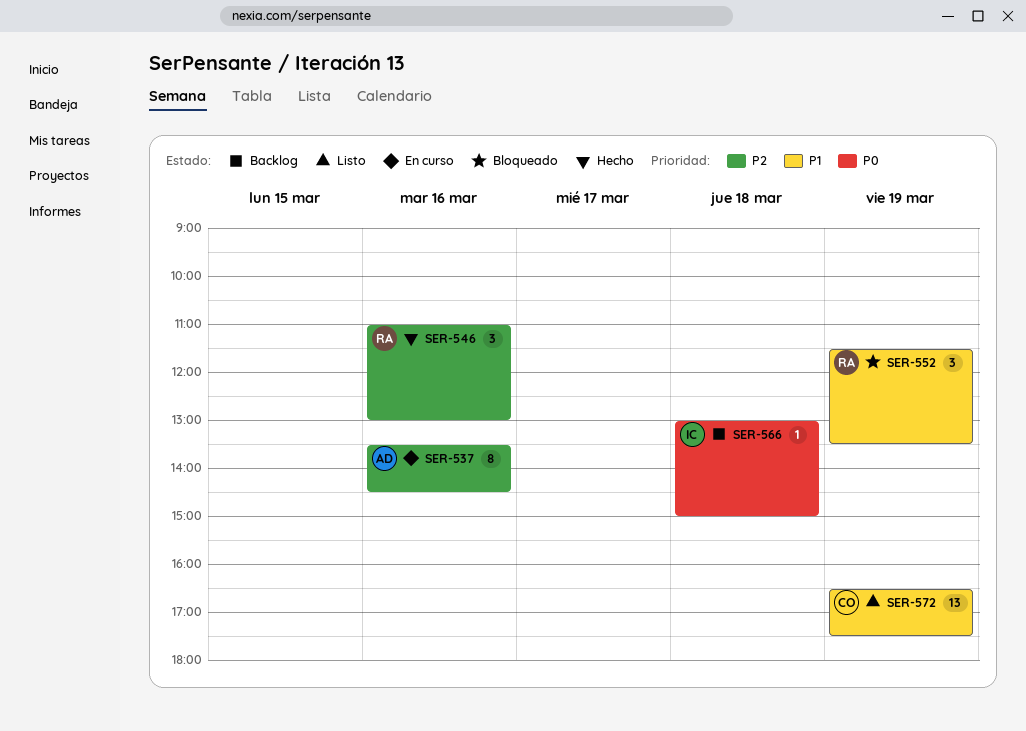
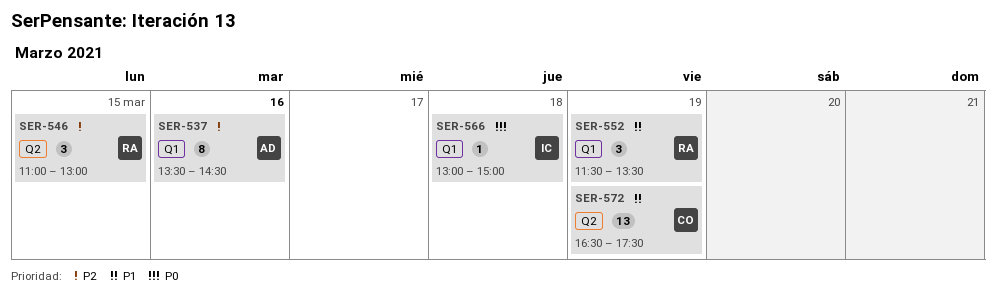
SER-546, day: Mar 16 -> Mar 15

